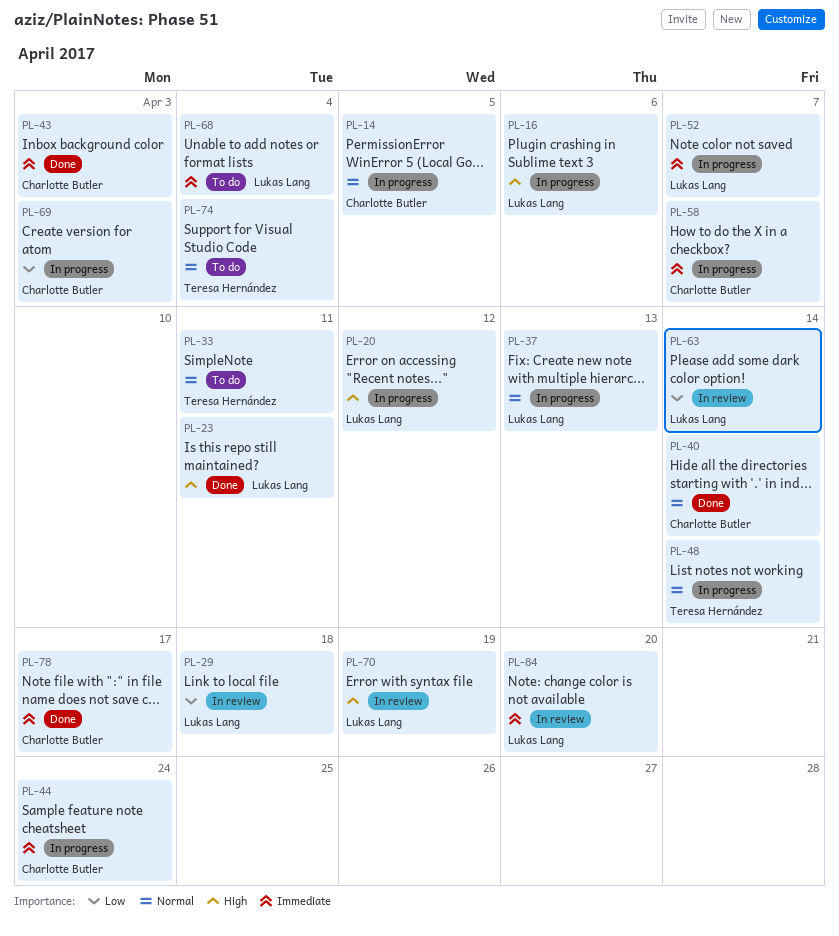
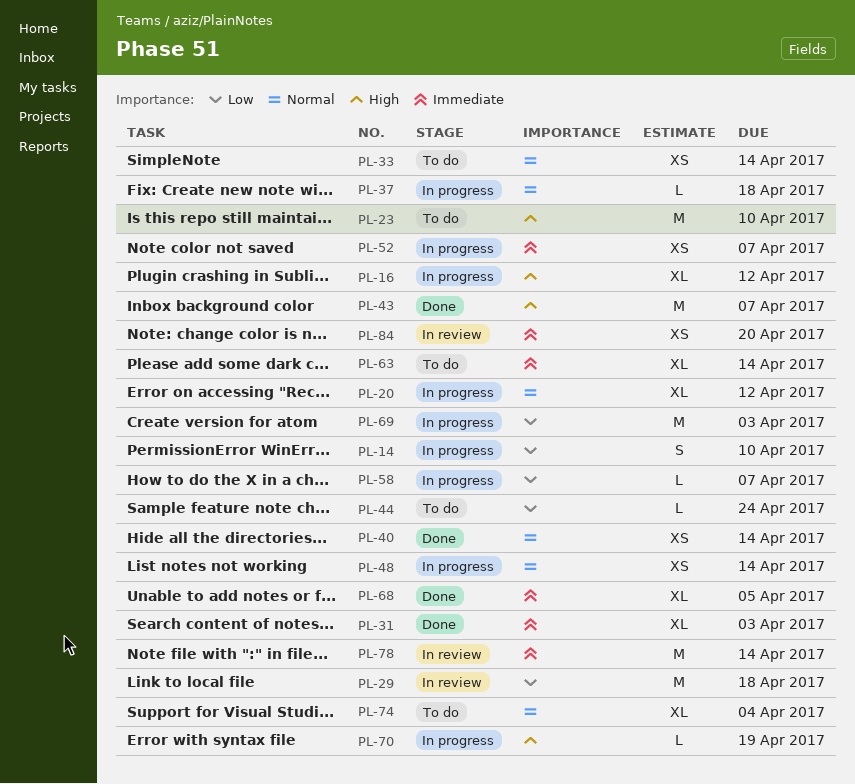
PL-14, priority: Normal -> Low
PL-14, due: Apr 5 -> Apr 10
PL-16, due: Apr 6 -> Apr 12
PL-20, priority: High -> Normal
PL-23, status: Done -> To do
PL-23, due: Apr 11 -> Apr 10
PL-31: none -> present
PL-33, due: Apr 11 -> Apr 14
PL-37, due: Apr 13 -> Apr 18
PL-43, priority: Immediate -> High
PL-43, due: Apr 3 -> Apr 7
PL-44, status: In progress -> To do
PL-44, priority: Immediate -> Low
PL-58, priority: Immediate -> Low
PL-63, status: In review -> To do
PL-63, priority: Low -> Immediate
PL-68, status: To do -> Done
PL-68, due: Apr 4 -> Apr 5
PL-70, status: In review -> In progress
PL-78, status: Done -> In review
PL-78, due: Apr 17 -> Apr 14

